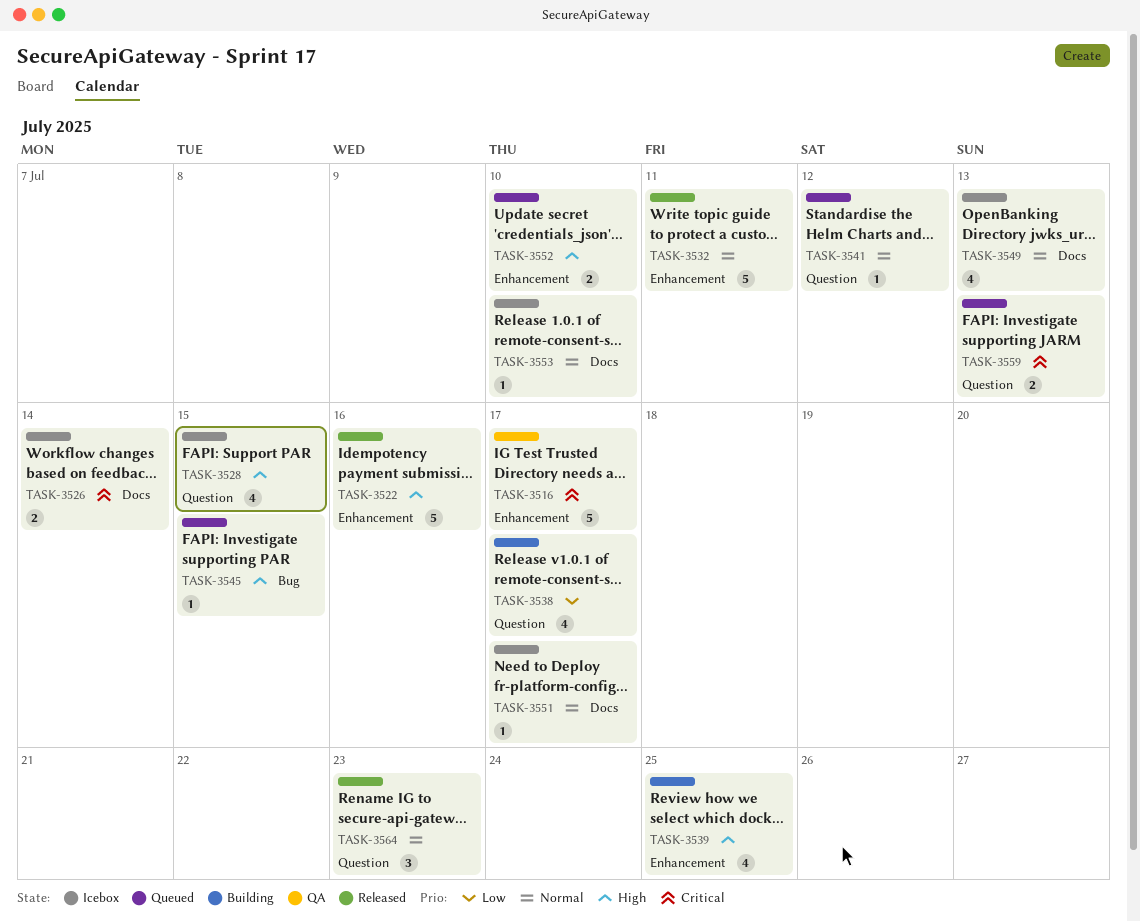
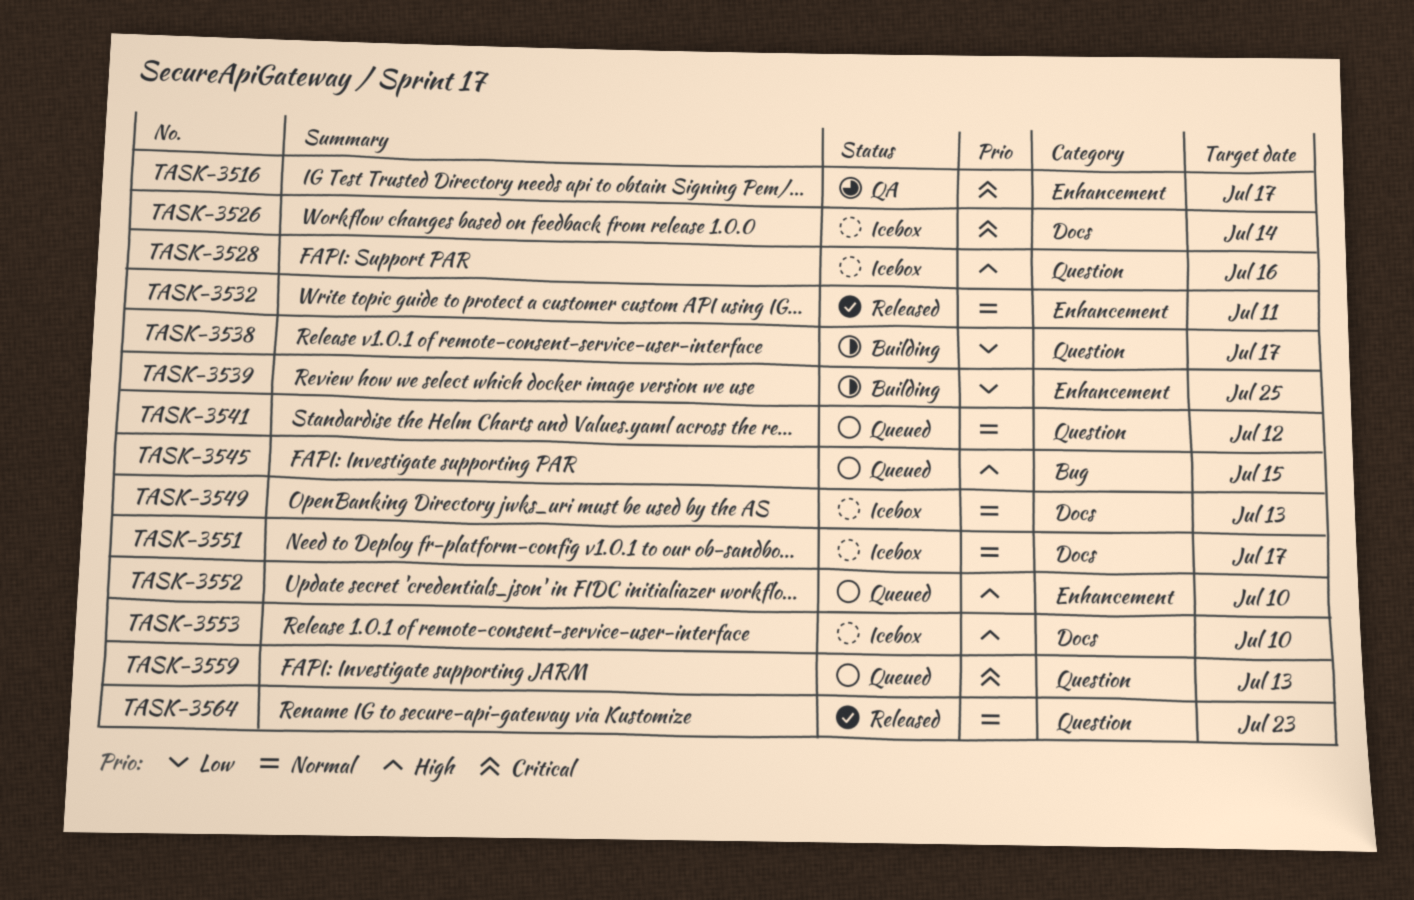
TASK-3522: present -> none
TASK-3528, due: Jul 15 -> Jul 16
TASK-3539, priority: High -> Low
TASK-3553, priority: Normal -> High

